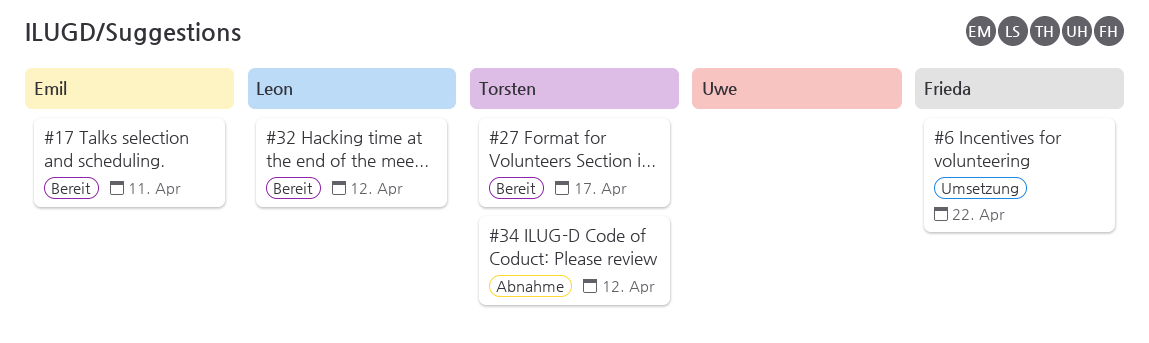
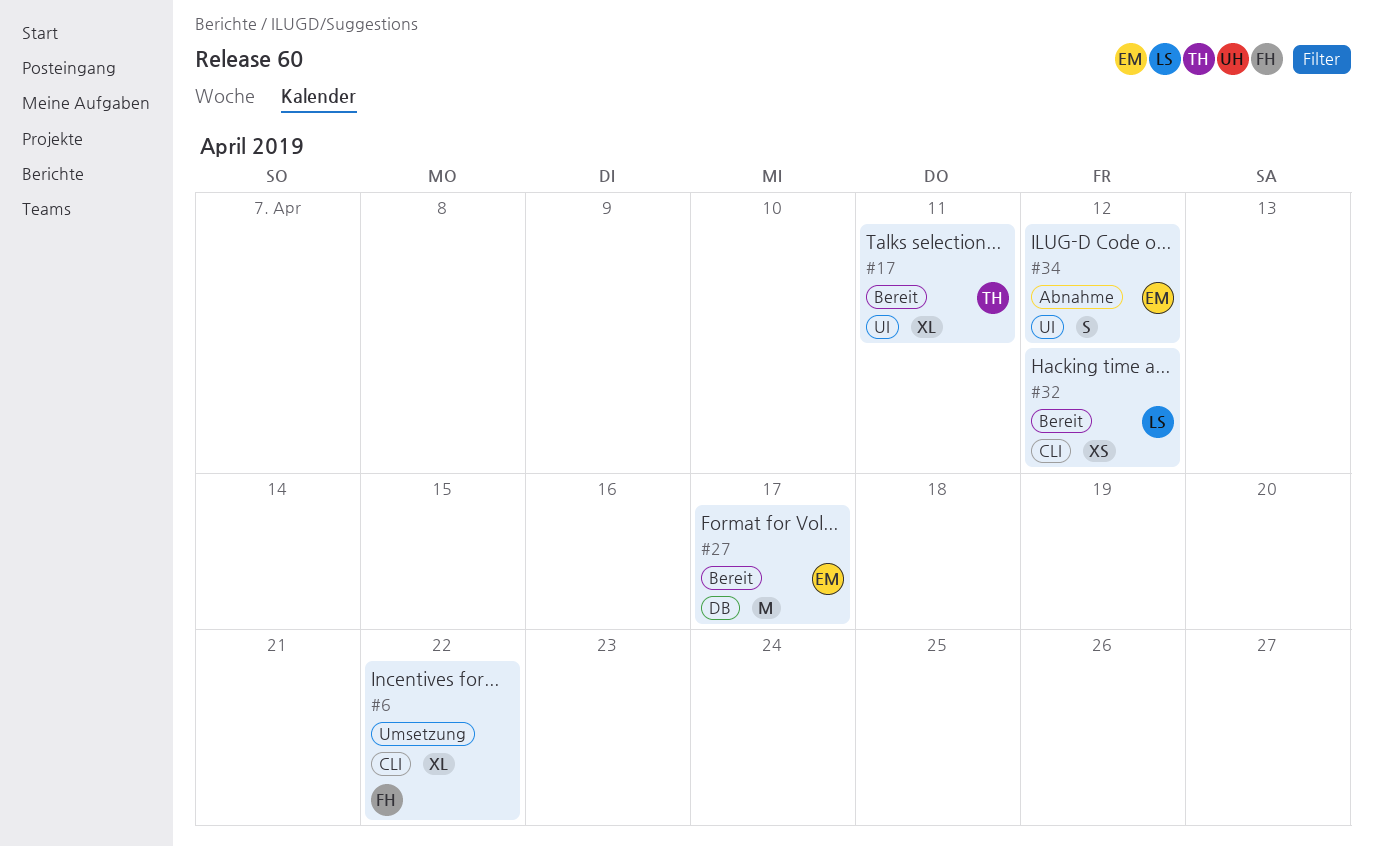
#17, owner: Emil -> Torsten
#27, owner: Torsten -> Emil
#34, owner: Torsten -> Emil

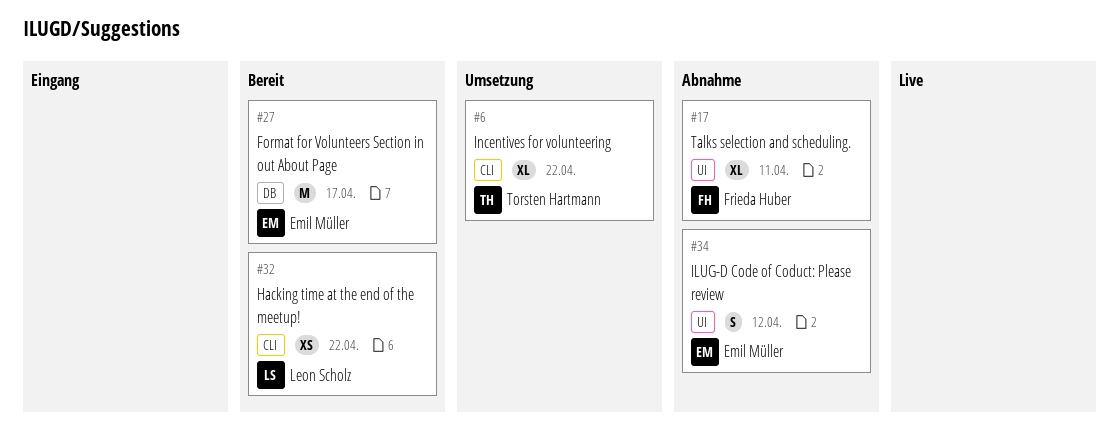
#6, owner: Frieda Huber -> Torsten Hartmann
#17, status: Bereit -> Abnahme
#17, owner: Torsten Hartmann -> Frieda Huber
#32, due: Apr 12 -> Apr 22

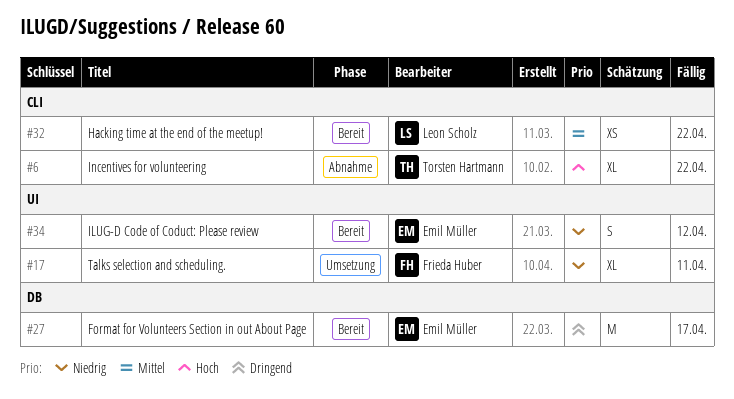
#6, status: Umsetzung -> Abnahme
#17, status: Abnahme -> Umsetzung
#34, status: Abnahme -> Bereit

